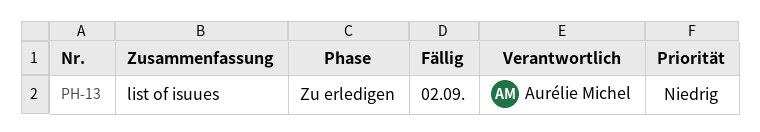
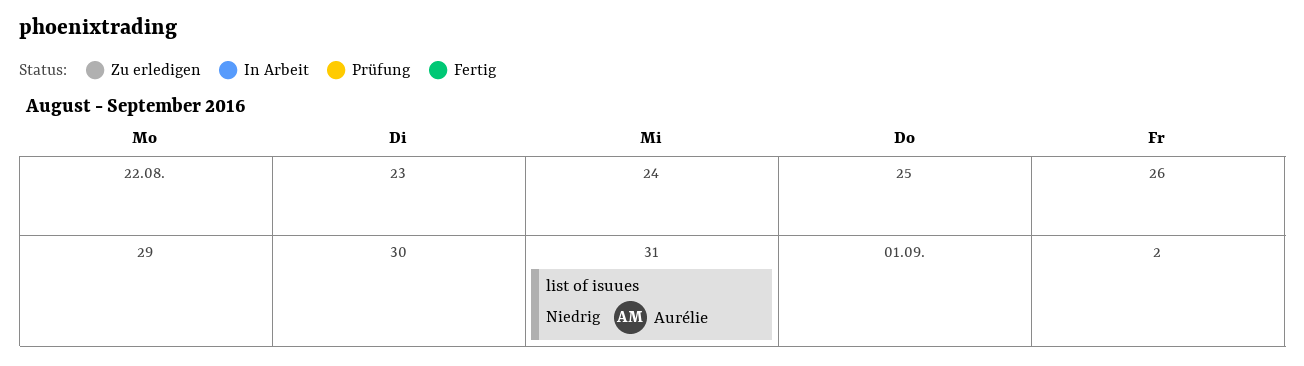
list of isuues, due: Sep 2 -> Aug 31

